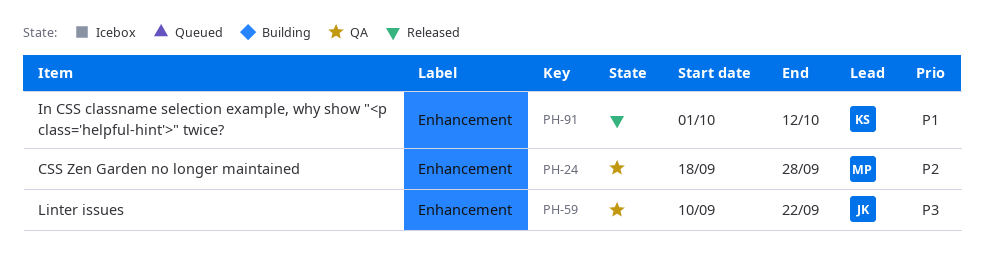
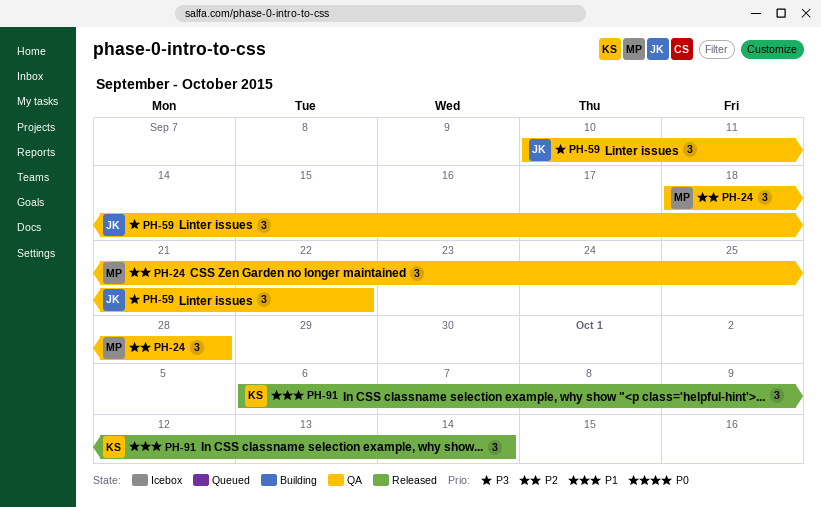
PH-91, start: Oct 1 -> Oct 6
PH-91, due: Oct 12 -> Oct 14

